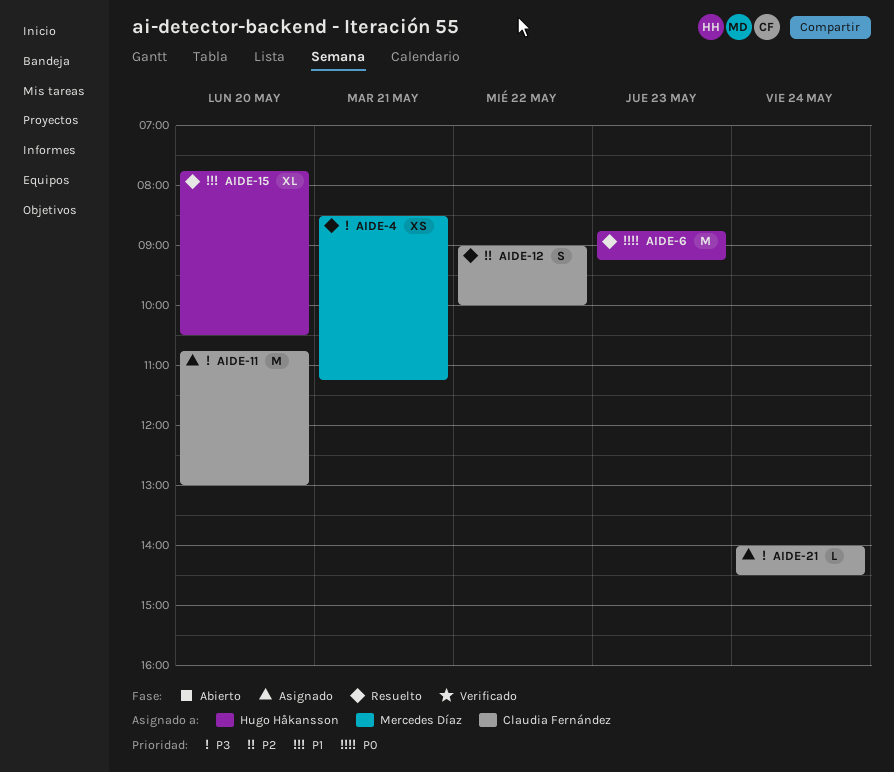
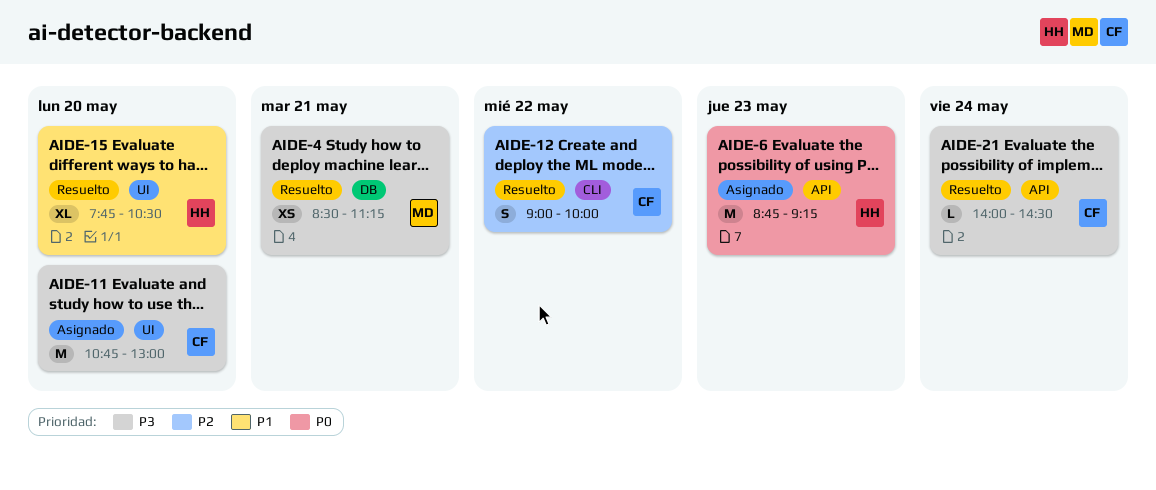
AIDE-6, status: Resuelto -> Asignado
AIDE-21, status: Asignado -> Resuelto

